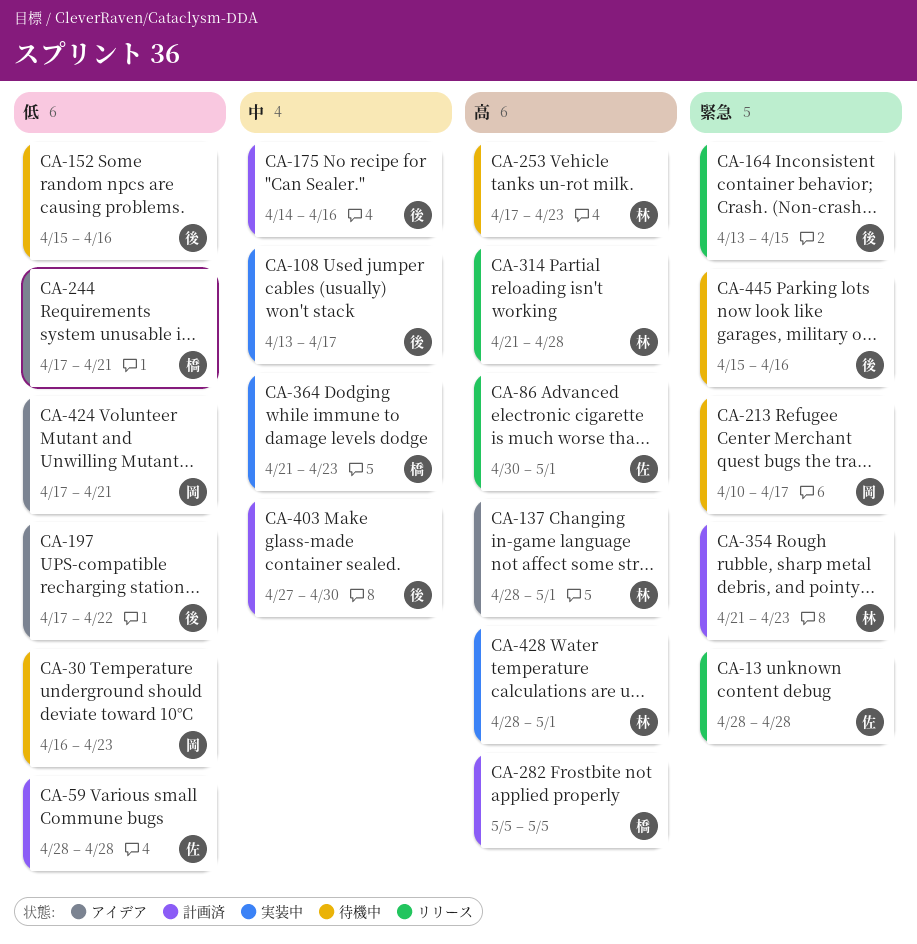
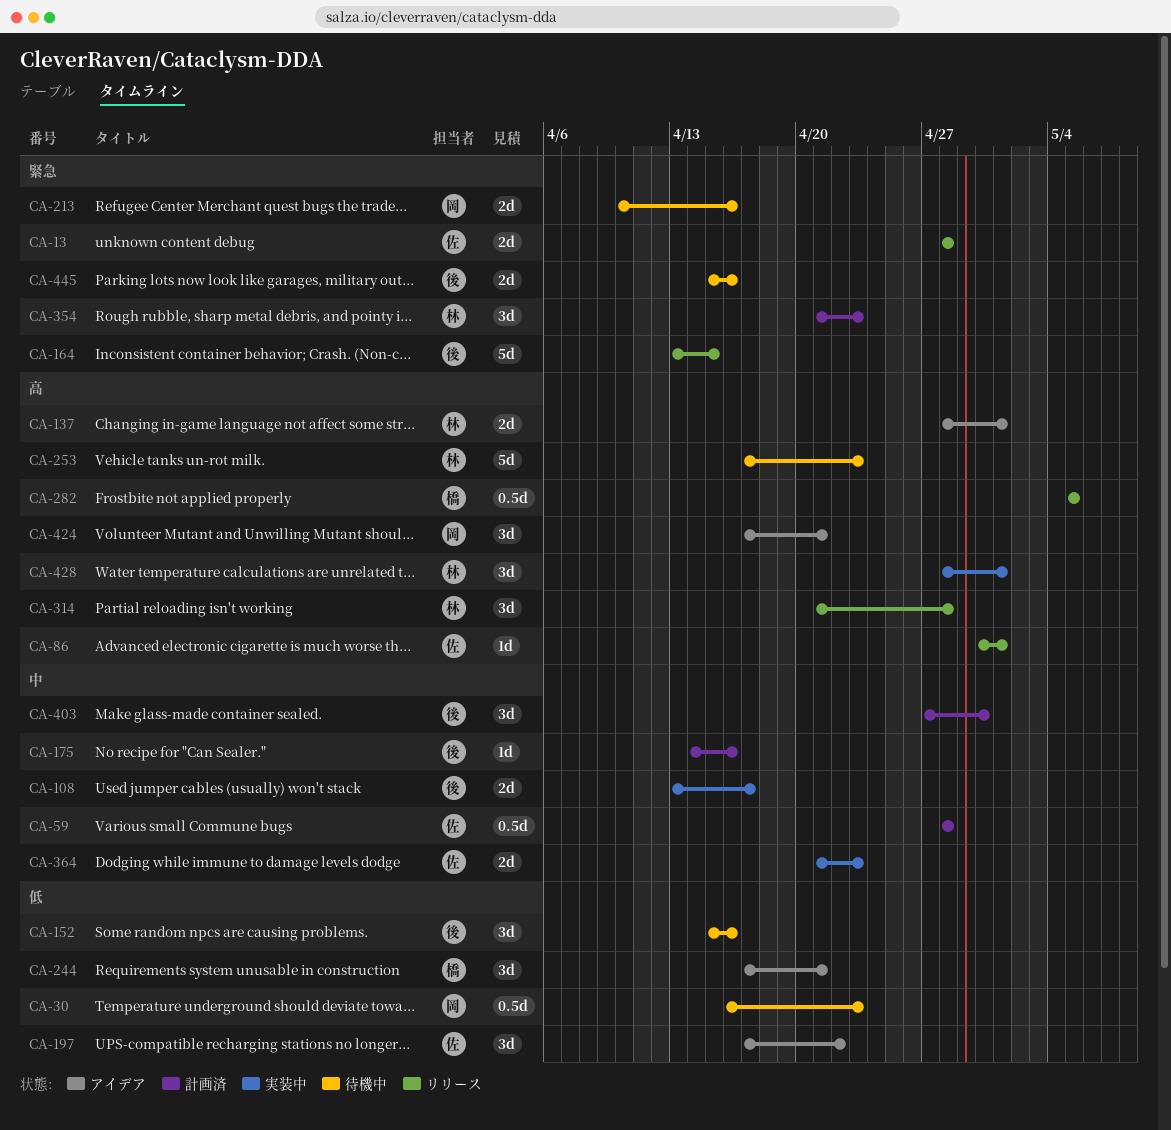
CA-59, priority: 低 -> 中
CA-197, owner: 後 -> 佐
CA-213, due: Apr 17 -> Apr 16
CA-282, status: 計画済 -> リリース
CA-364, owner: 橋 -> 佐
CA-424, priority: 低 -> 高

